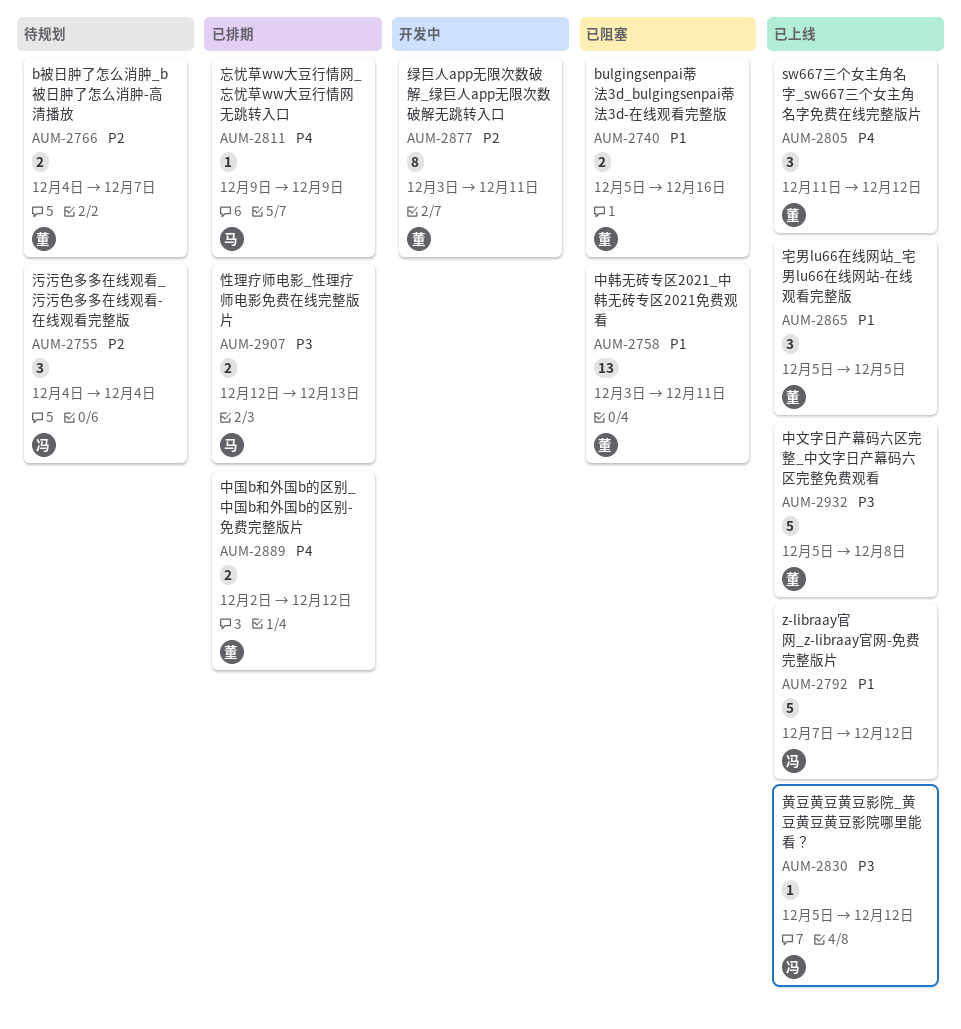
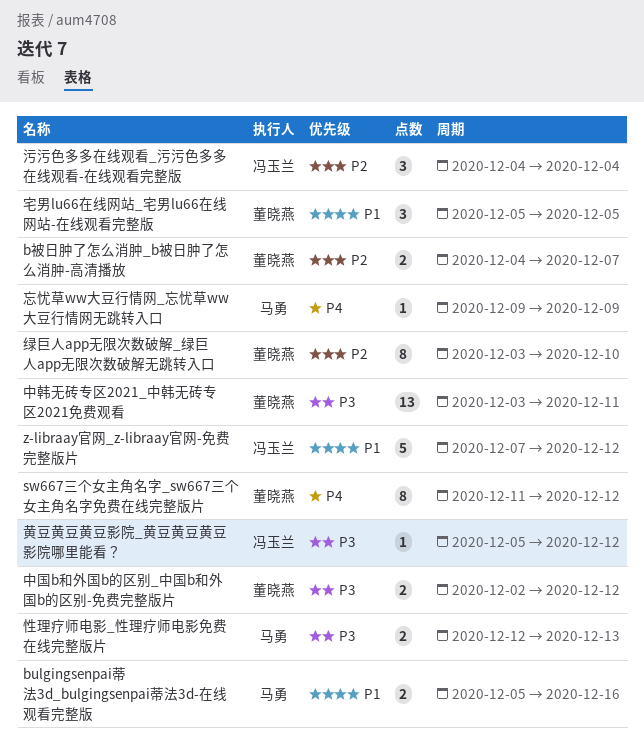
bulgingsenpai蒂法3d_bulgingsenpai蒂法3d-在线观看完整版, owner: 董晓燕 -> 马勇
sw667三个女主角名字_sw667三个女主角名字免费在线完整版片, estimate: 3 -> 8
中国b和外国b的区别_中国b和外国b的区别-免费完整版片, priority: P4 -> P3
中文字日产幕码六区完整_中文字日产幕码六区完整免费观看: present -> none
中韩无砖专区2021_中韩无砖专区2021免费观看, priority: P1 -> P3
绿巨人app无限次数破解_绿巨人app无限次数破解无跳转入口, due: Dec 11 -> Dec 10

